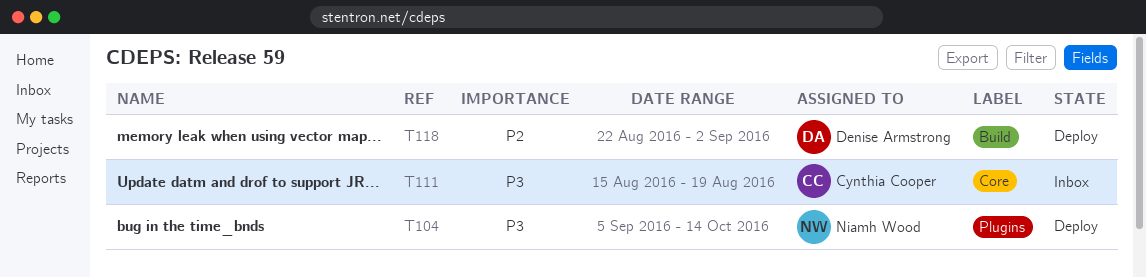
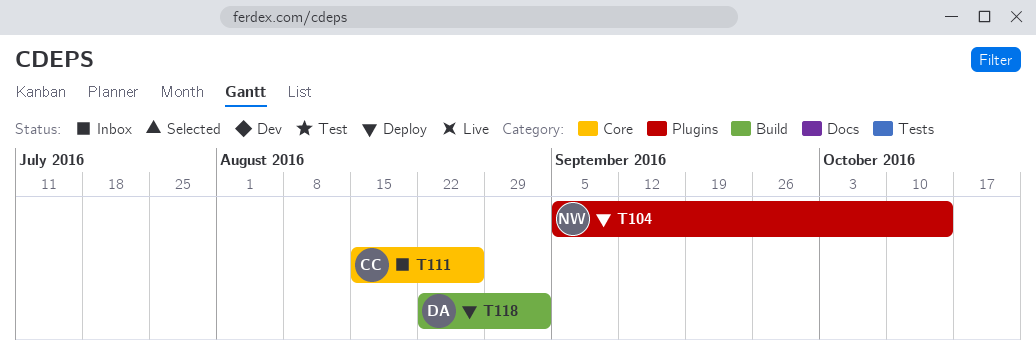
T111, due: Aug 19 -> Aug 26

